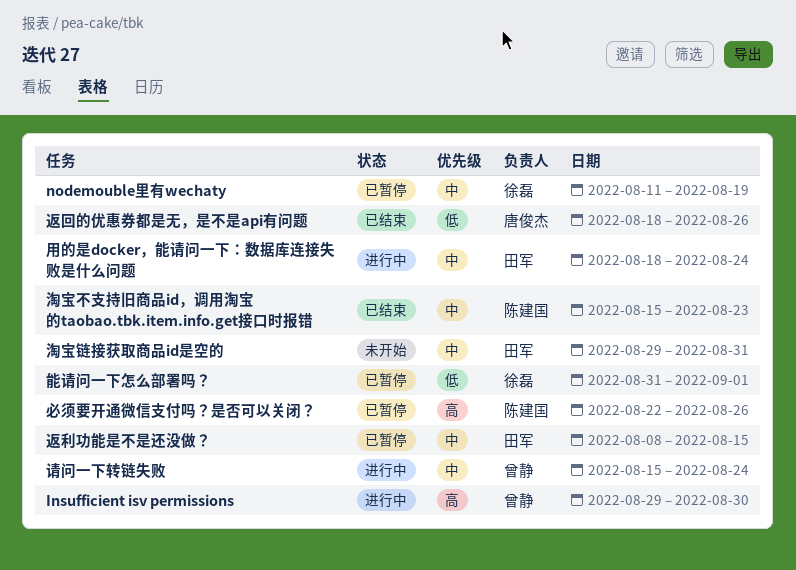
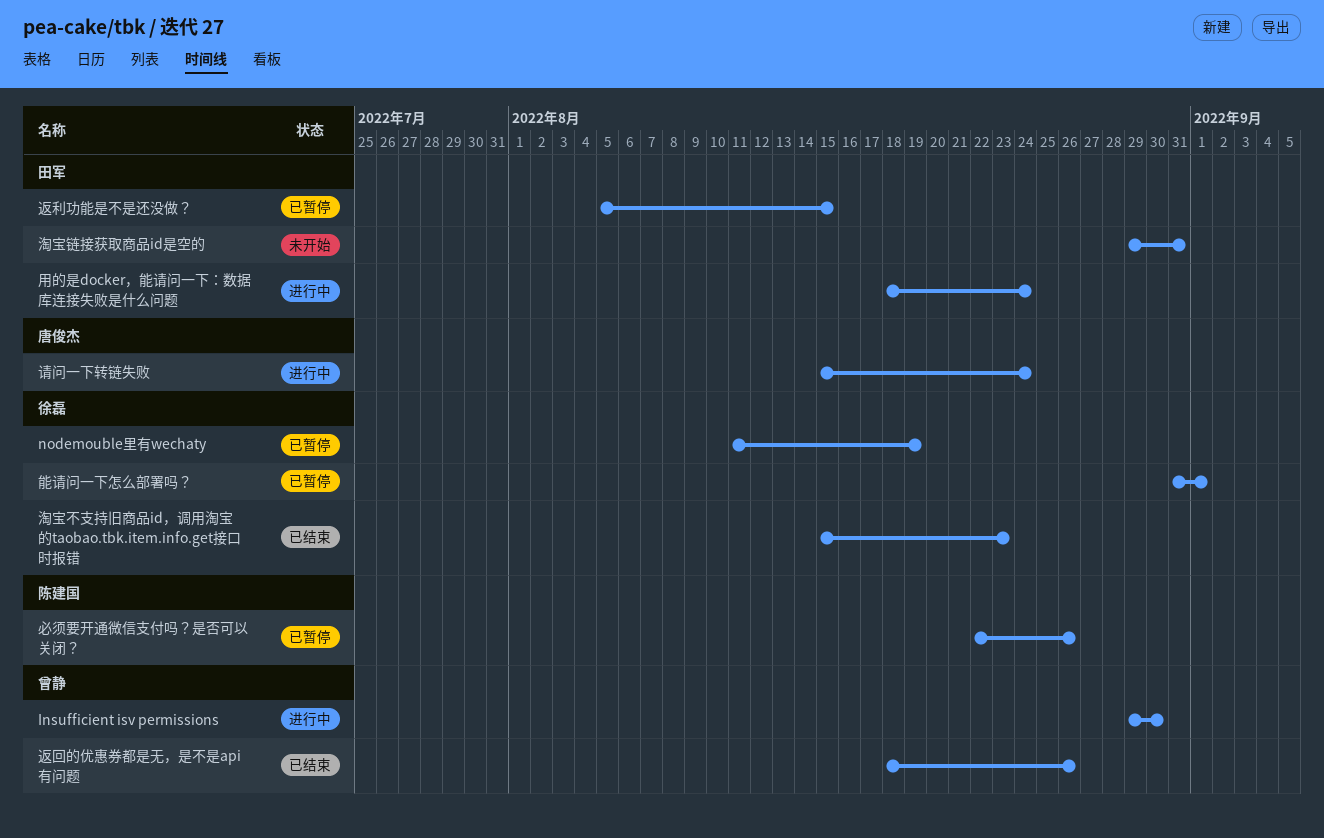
淘宝不支持旧商品id，调用淘宝的taobao.tbk.item.info.get接口时报错, owner: 陈建国 -> 徐磊
请问一下转链失败, owner: 曾静 -> 唐俊杰
返利功能是不是还没做？, start: Aug 8 -> Aug 5
返回的优惠券都是无，是不是api有问题, owner: 唐俊杰 -> 曾静

